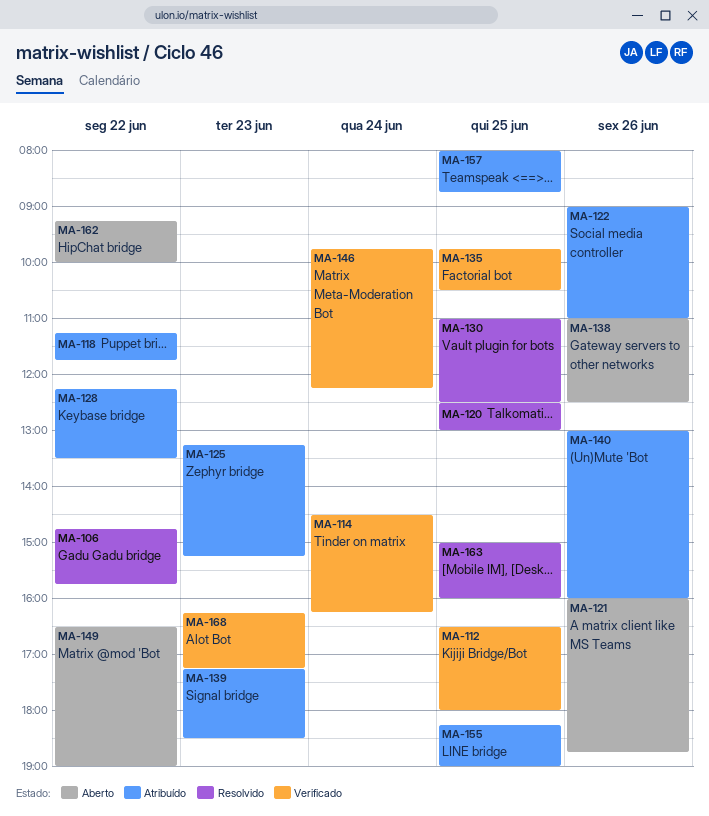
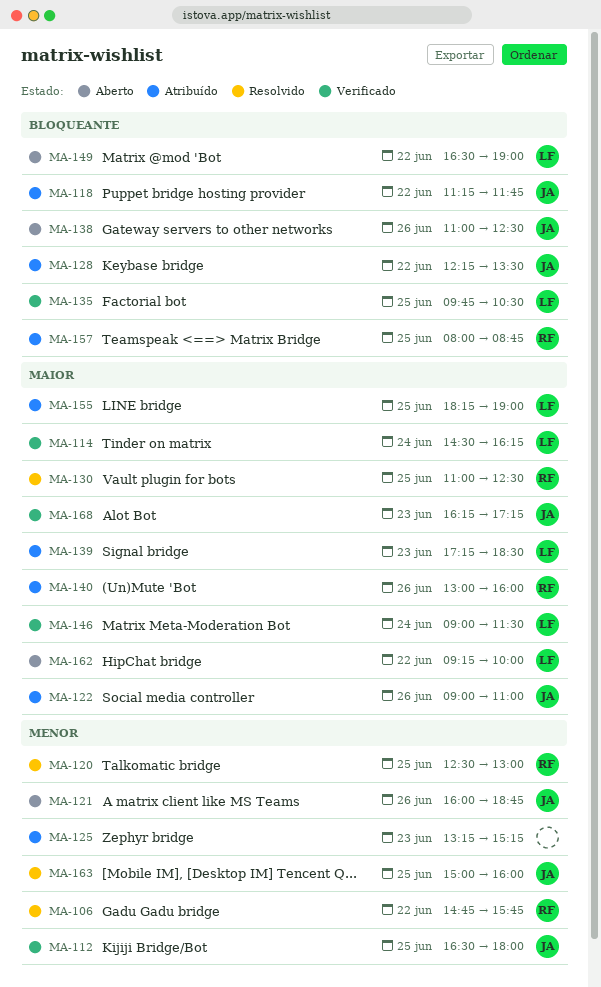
MA-146, begins: 09:45 -> 09:00
MA-146, ends: 12:15 -> 11:30

